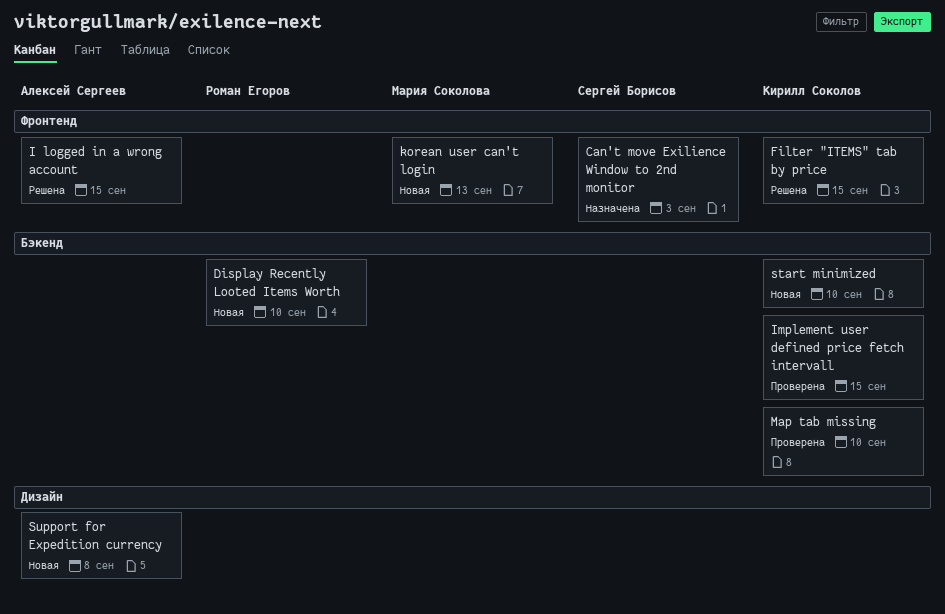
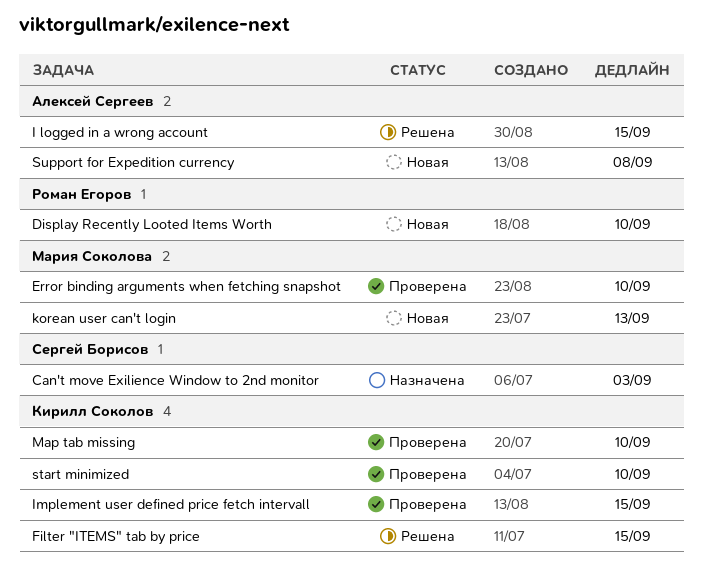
Error binding arguments when fetching snapshot: none -> present
start minimized, status: Новая -> Проверена

